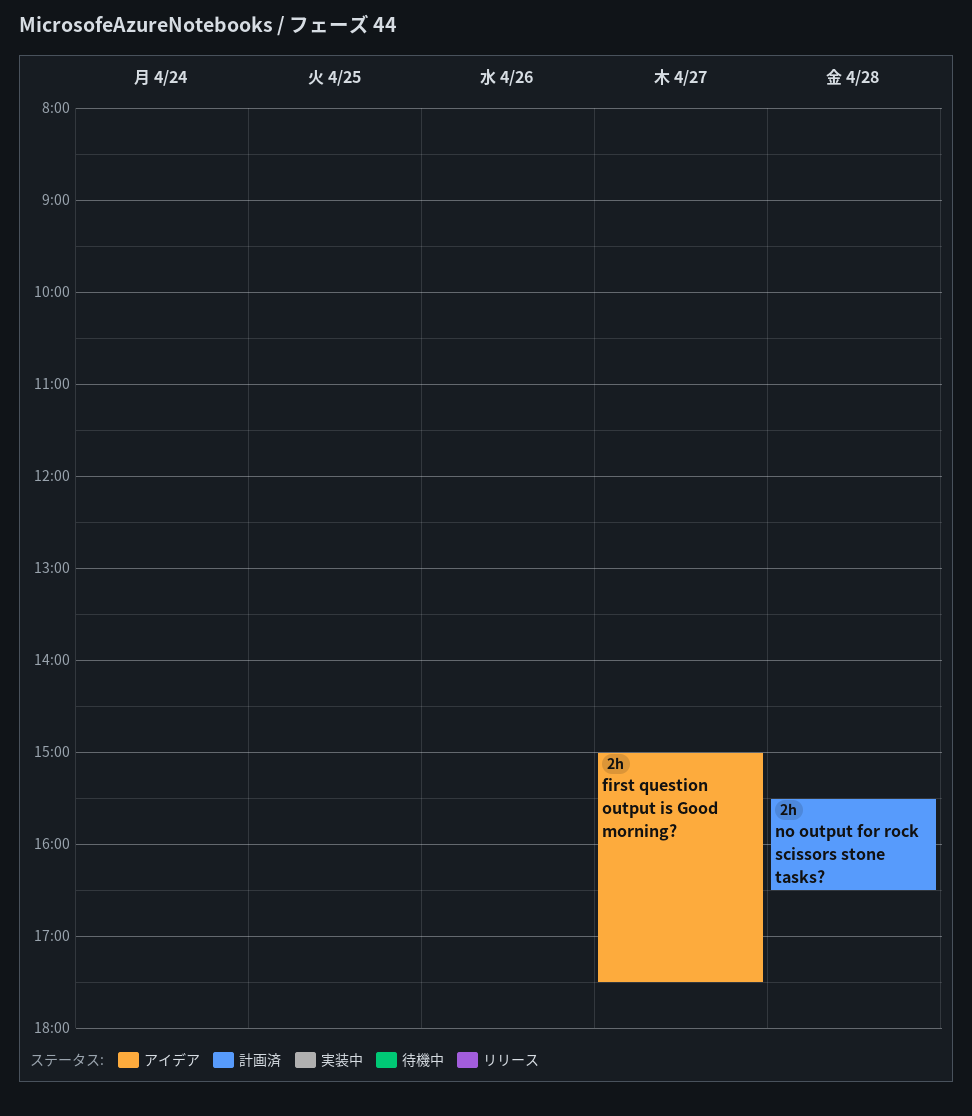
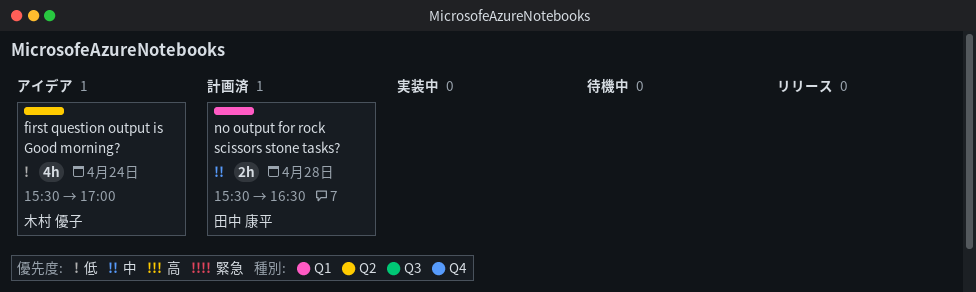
first question output is Good morning?, estimate: 2h -> 4h
first question output is Good morning?, day: Apr 27 -> Apr 24
first question output is Good morning?, begins: 15:00 -> 15:30
first question output is Good morning?, ends: 17:30 -> 17:00

